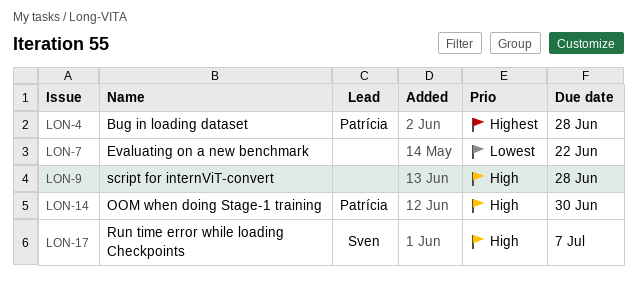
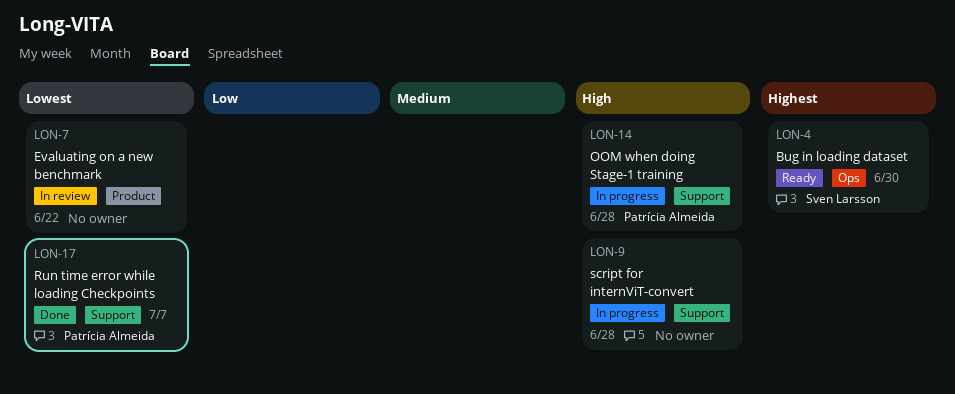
LON-4, owner: Patrícia Almeida -> Sven Larsson
LON-4, due: Jun 28 -> Jun 30
LON-14, due: Jun 30 -> Jun 28
LON-17, owner: Sven Larsson -> Patrícia Almeida
LON-17, priority: High -> Lowest

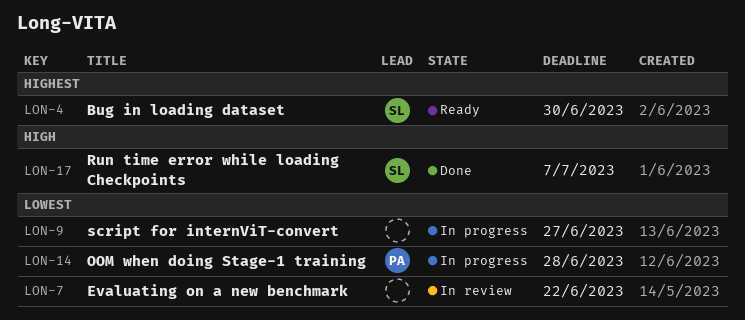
LON-9, priority: High -> Lowest
LON-9, due: Jun 28 -> Jun 27
LON-14, priority: High -> Lowest
LON-17, owner: Patrícia Almeida -> Sven Larsson
LON-17, priority: Lowest -> High

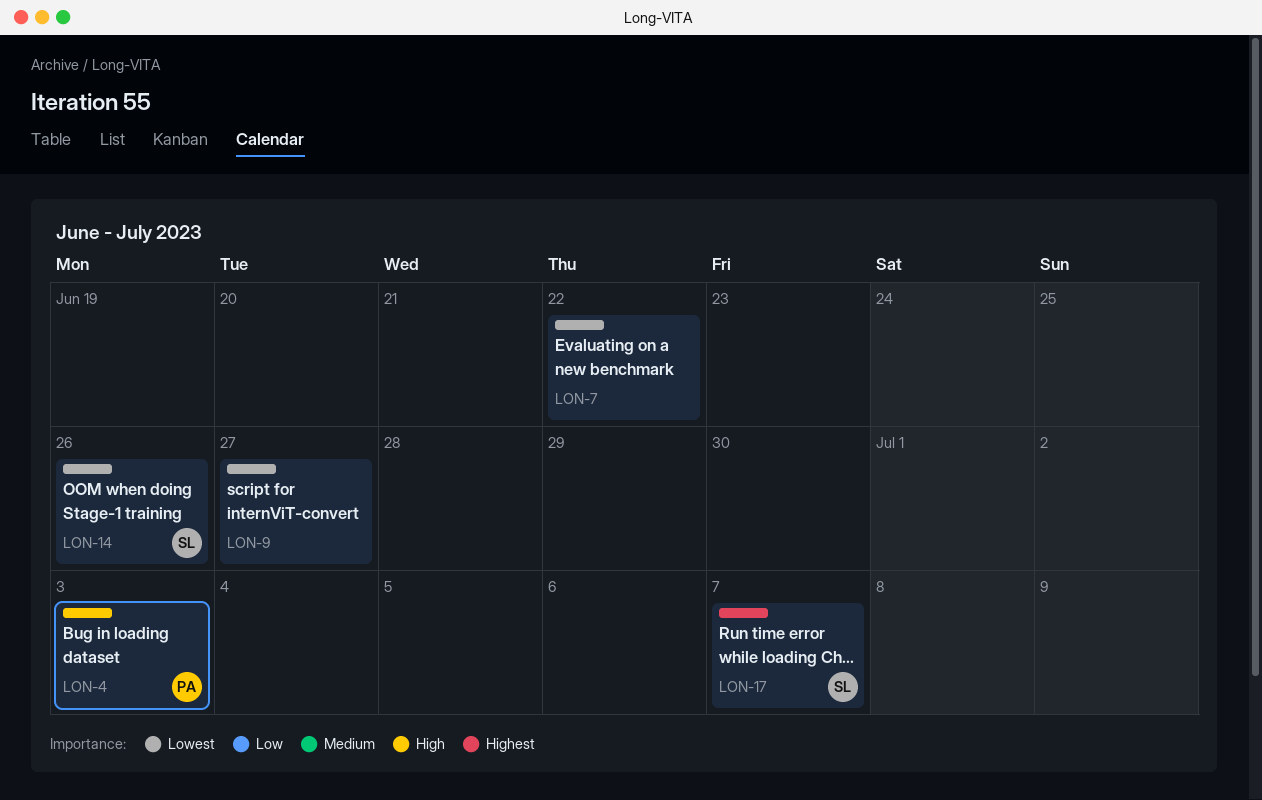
LON-4, owner: SL -> PA
LON-4, priority: Highest -> High
LON-4, due: Jun 30 -> Jul 3
LON-14, owner: PA -> SL
LON-14, due: Jun 28 -> Jun 26
LON-17, priority: High -> Highest

